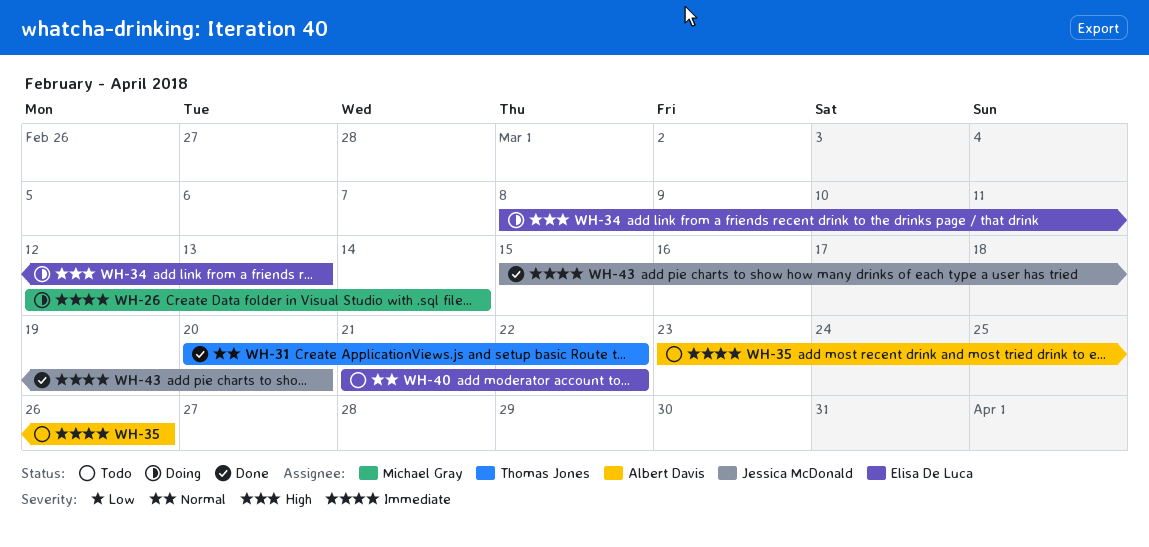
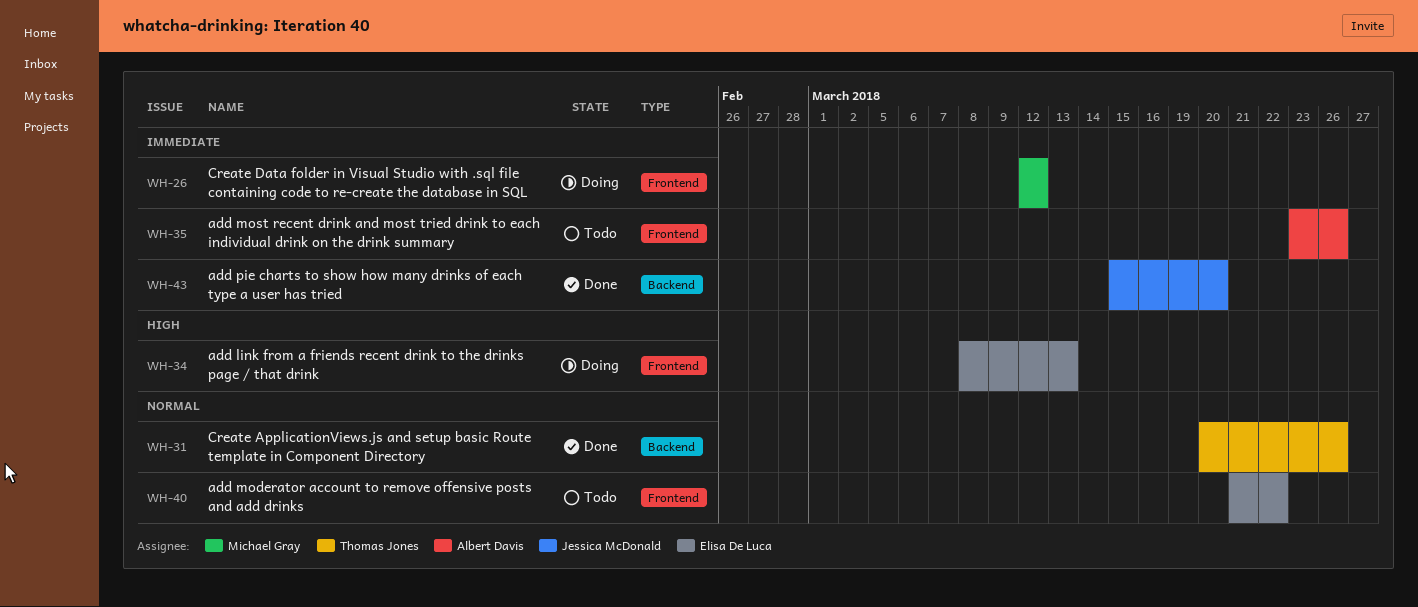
WH-26, due: Mar 14 -> Mar 12
WH-31, due: Mar 22 -> Mar 26

